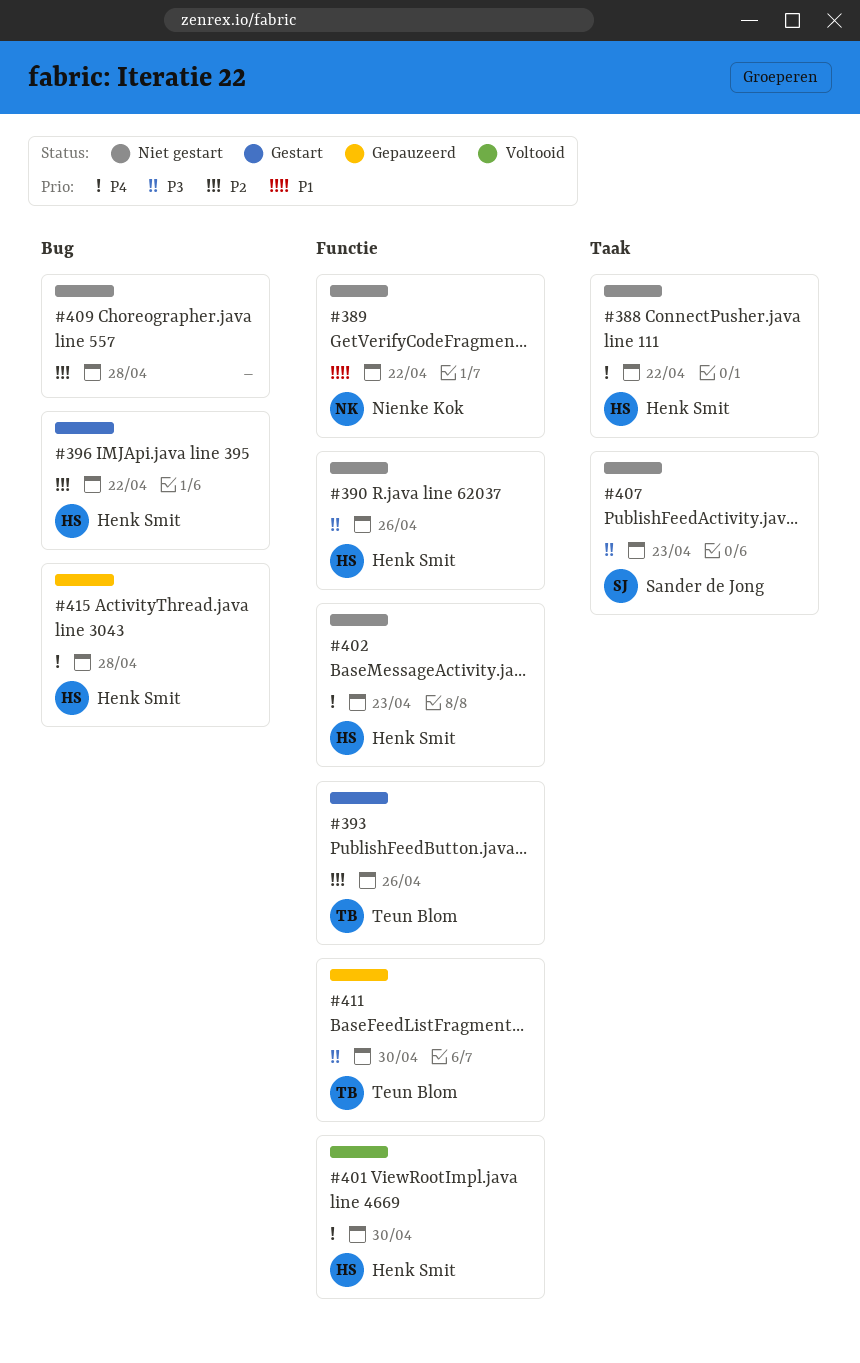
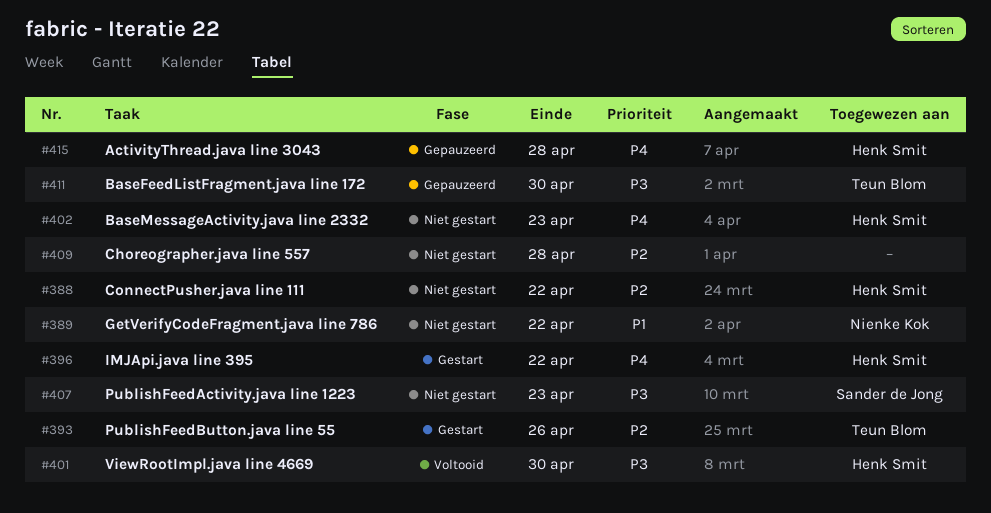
#388, priority: P4 -> P2
#390: present -> none
#396, priority: P2 -> P4
#401, priority: P4 -> P3

